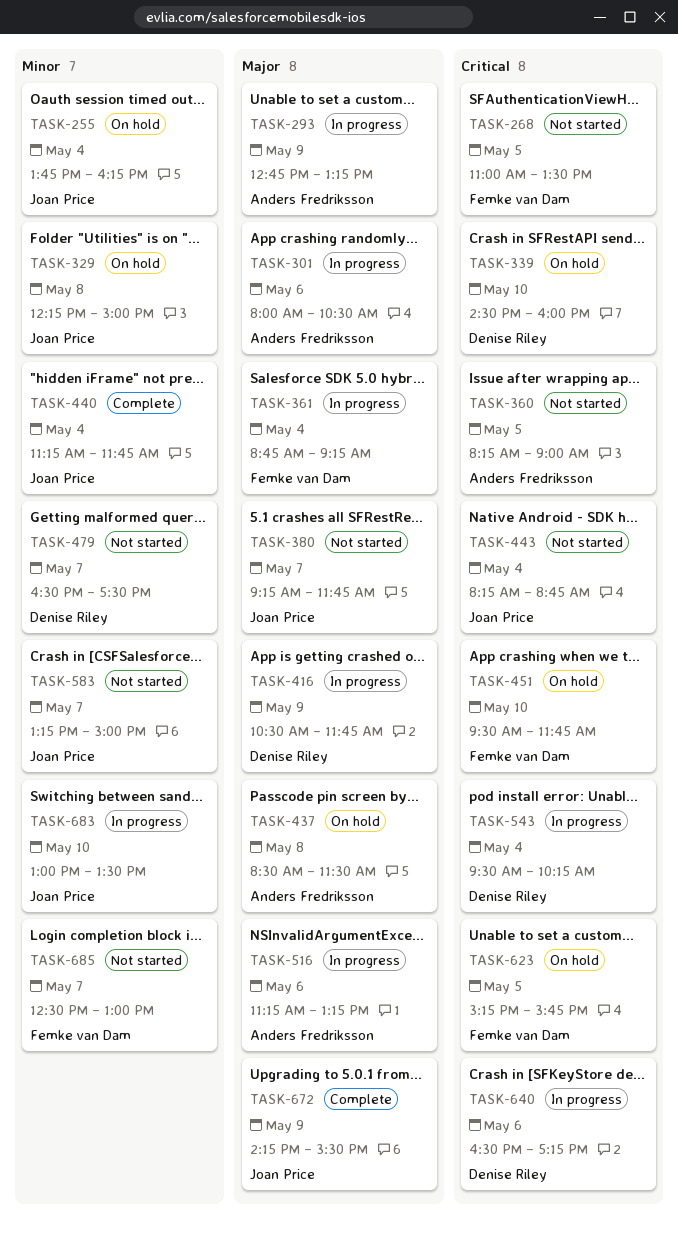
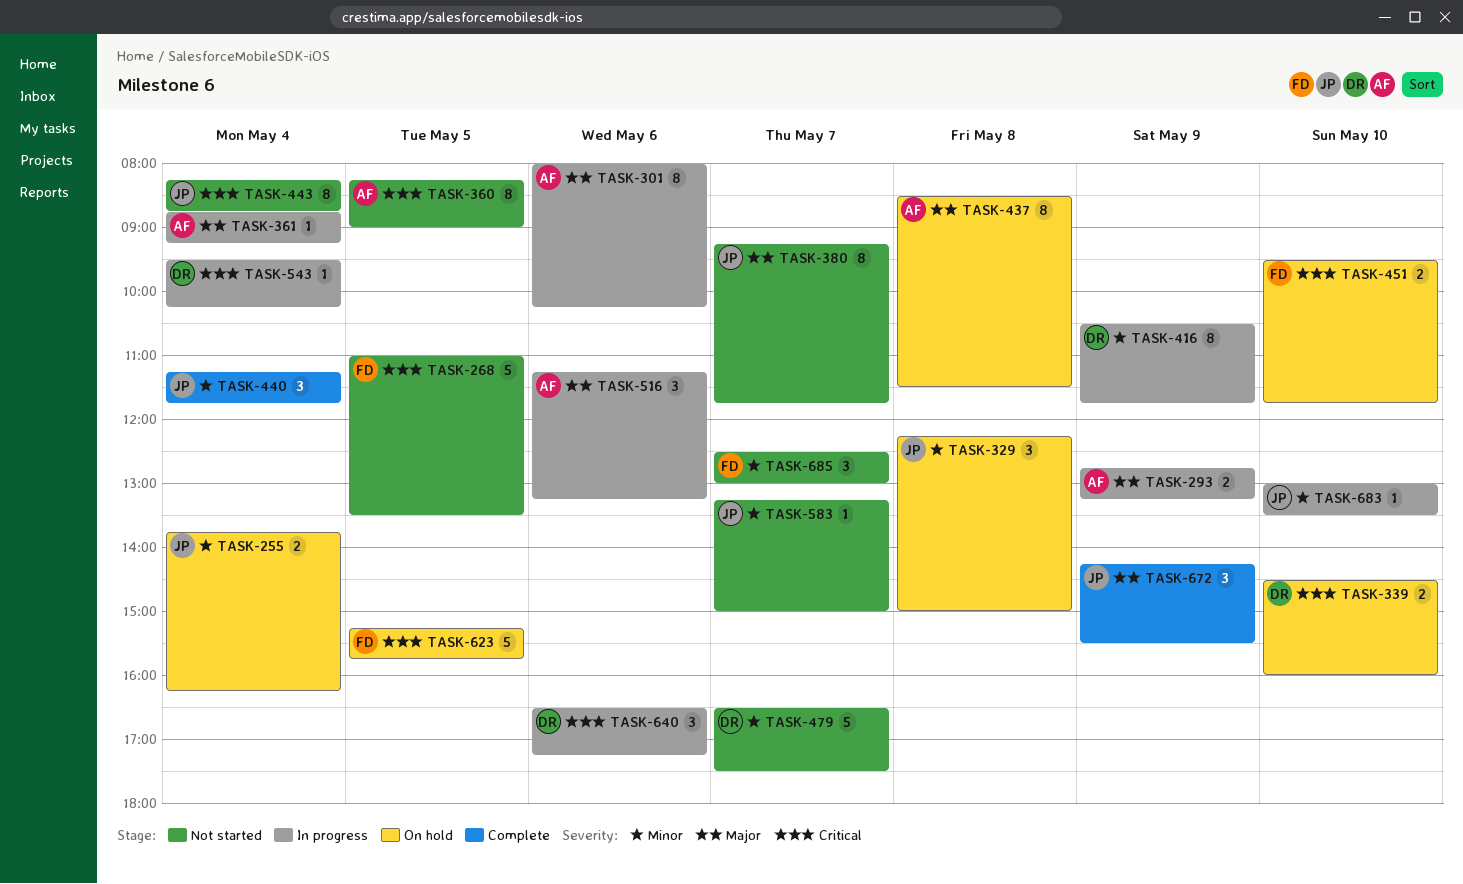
TASK-301, ends: 10:30 -> 10:15
TASK-361, owner: Femke van Dam -> Anders Fredriksson
TASK-416, priority: Major -> Minor

